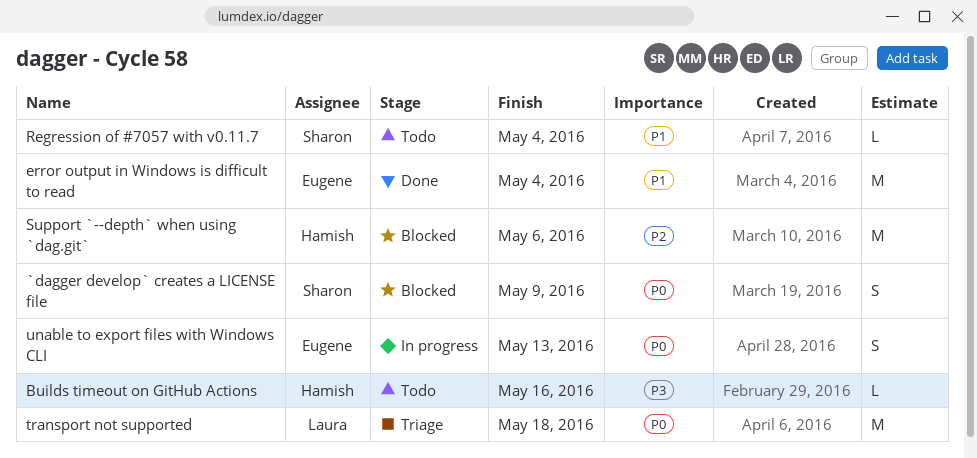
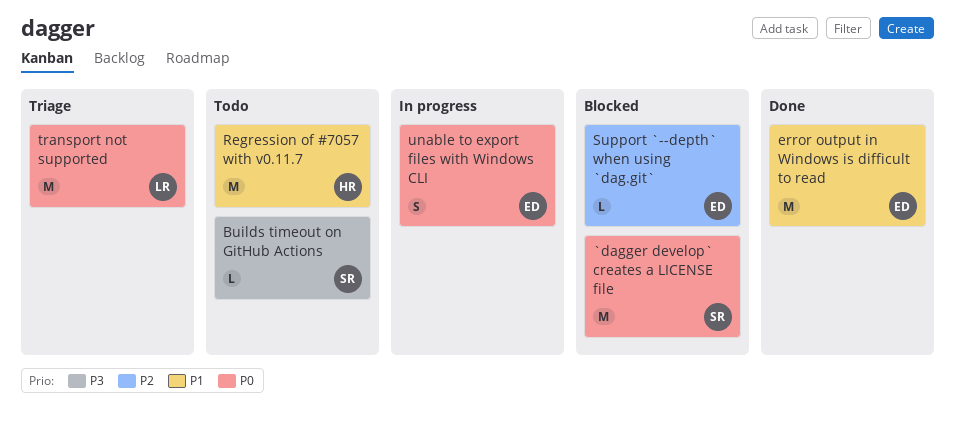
`dagger develop` creates a LICENSE file, estimate: S -> M
Builds timeout on GitHub Actions, owner: Hamish -> Sharon
Regression of #7057 with v0.11.7, owner: Sharon -> Hamish
Regression of #7057 with v0.11.7, estimate: L -> M
Support `--depth` when using `dag.git`, owner: Hamish -> Eugene
Support `--depth` when using `dag.git`, estimate: M -> L

